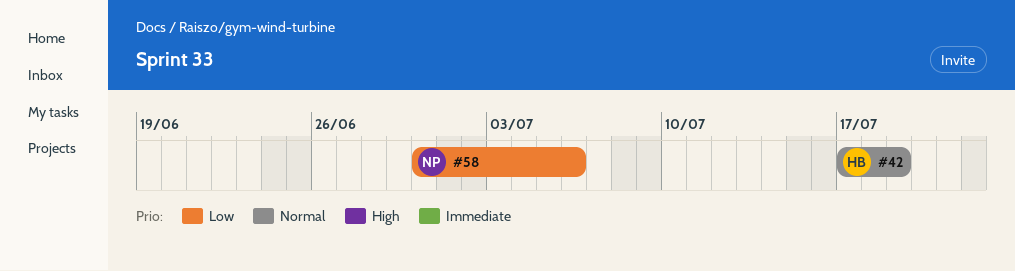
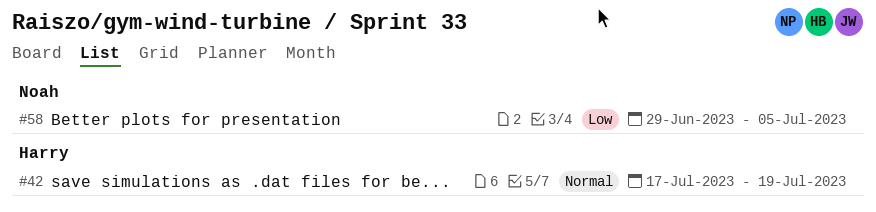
#58, start: Jun 30 -> Jun 29
#58, due: Jul 6 -> Jul 5

